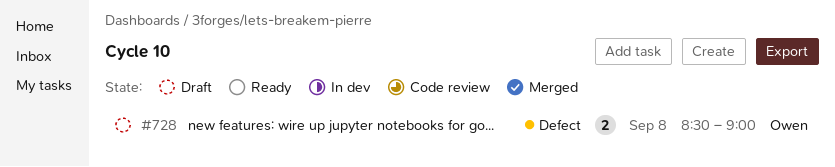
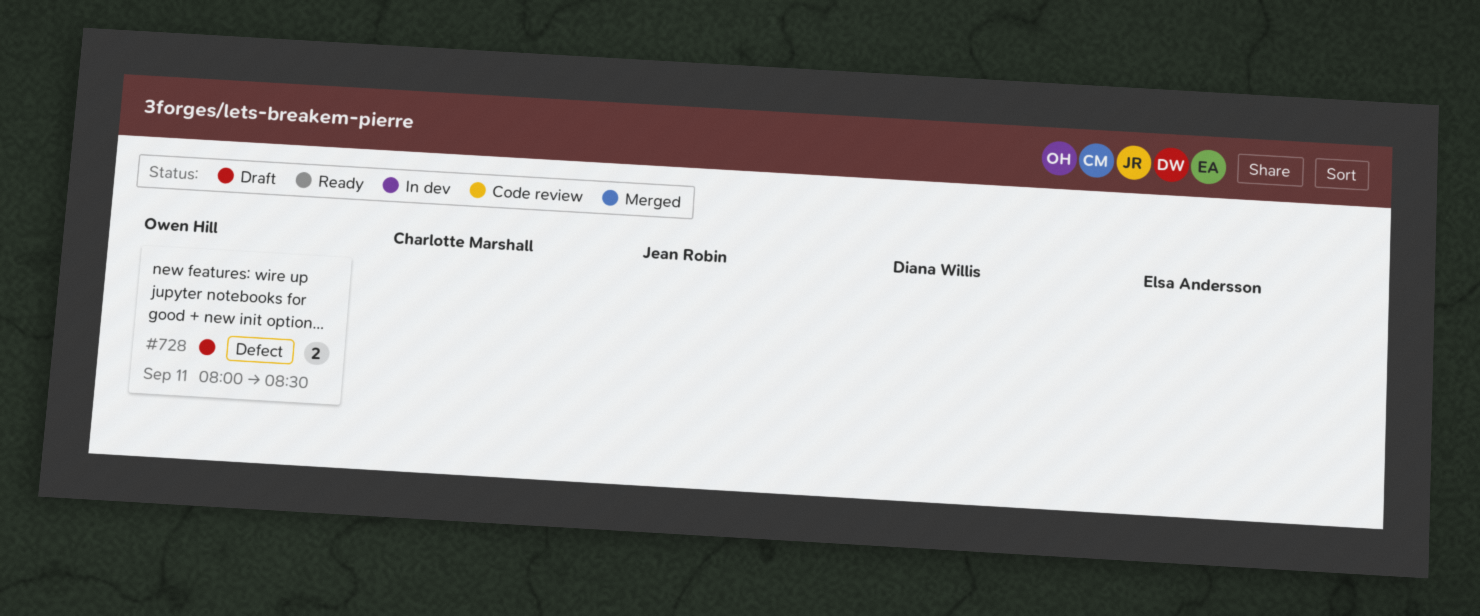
#728, day: Sep 8 -> Sep 11
#728, begins: 08:30 -> 08:00
#728, ends: 09:00 -> 08:30

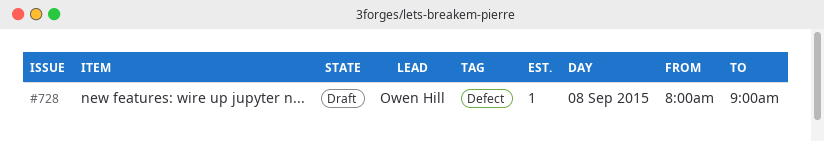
#728, estimate: 2 -> 1
#728, day: Sep 11 -> Sep 8
#728, ends: 08:30 -> 09:00

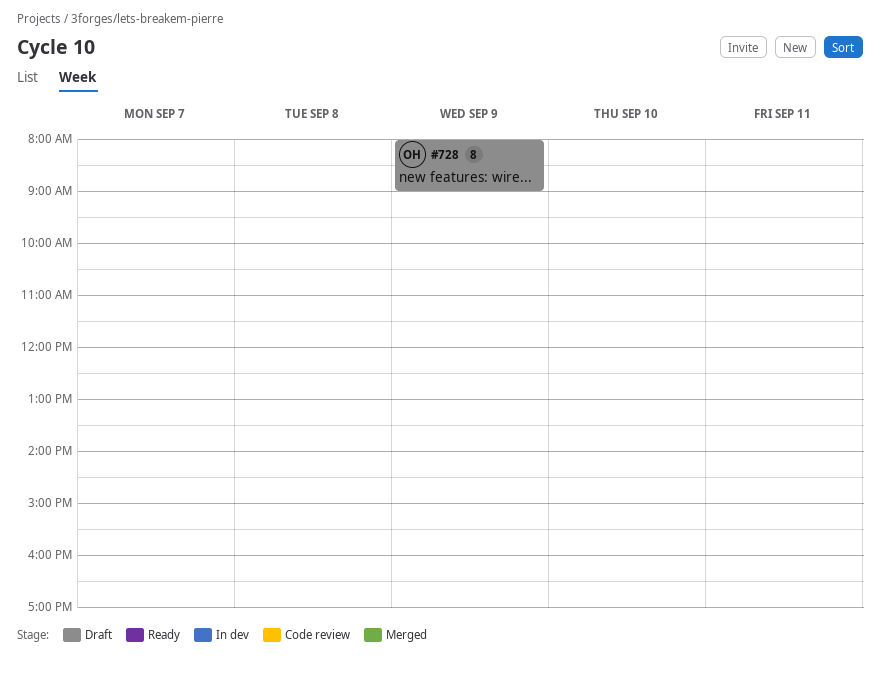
#728, estimate: 1 -> 8
#728, day: Sep 8 -> Sep 9

